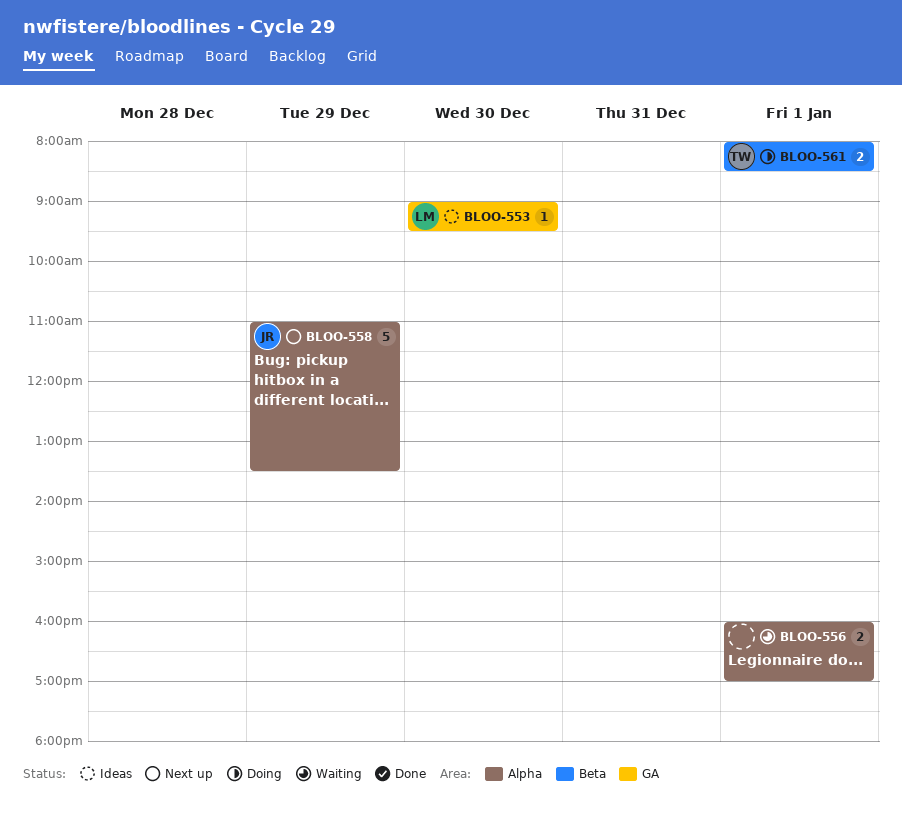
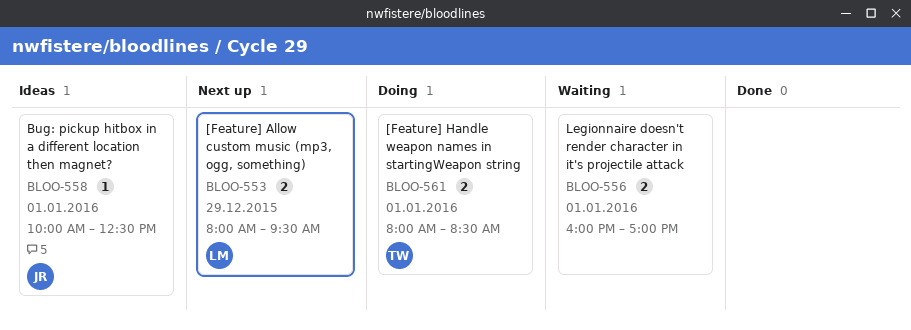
BLOO-553, status: Ideas -> Next up
BLOO-553, estimate: 1 -> 2
BLOO-553, day: Dec 30 -> Dec 29
BLOO-553, begins: 09:00 -> 08:00
BLOO-558, status: Next up -> Ideas
BLOO-558, estimate: 5 -> 1
BLOO-558, day: Dec 29 -> Jan 1
BLOO-558, begins: 11:00 -> 10:00
BLOO-558, ends: 13:30 -> 12:30

